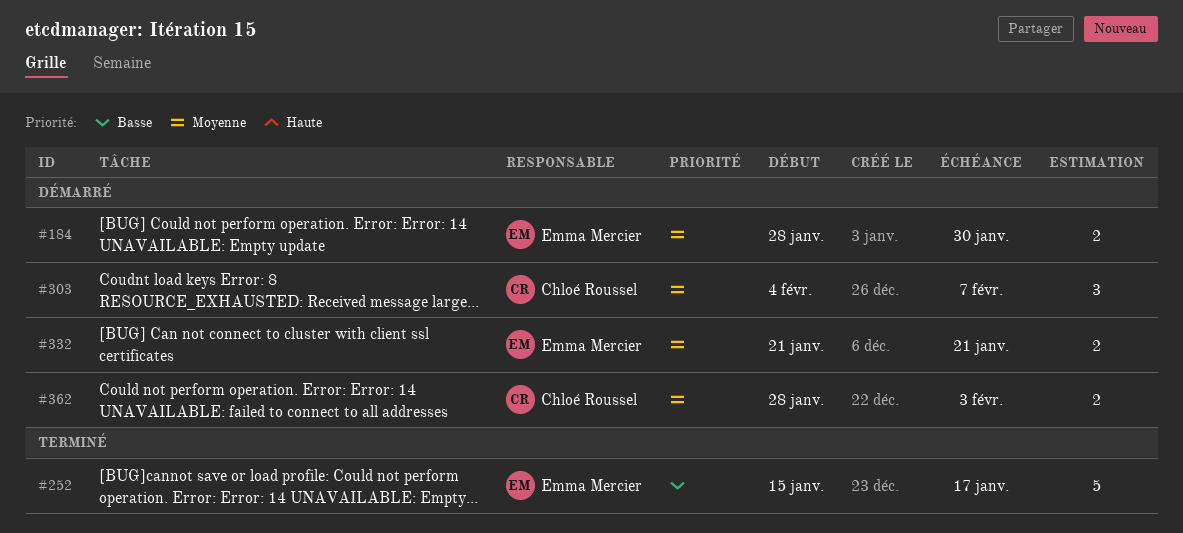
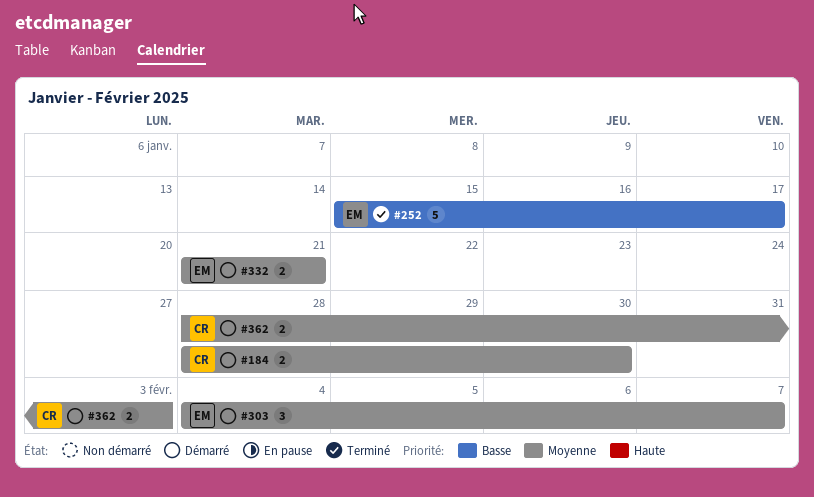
#184, owner: Emma Mercier -> Chloé Roussel
#303, owner: Chloé Roussel -> Emma Mercier

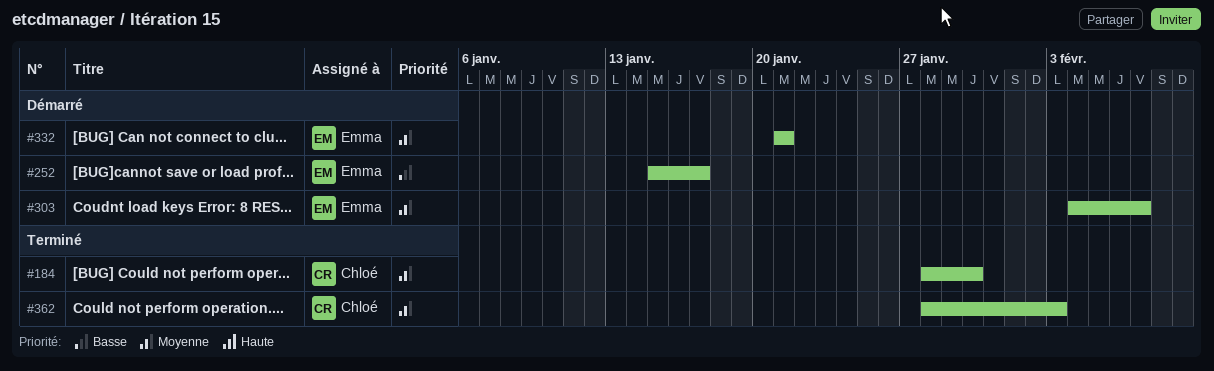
#184, status: Démarré -> Terminé
#252, status: Terminé -> Démarré
#362, status: Démarré -> Terminé

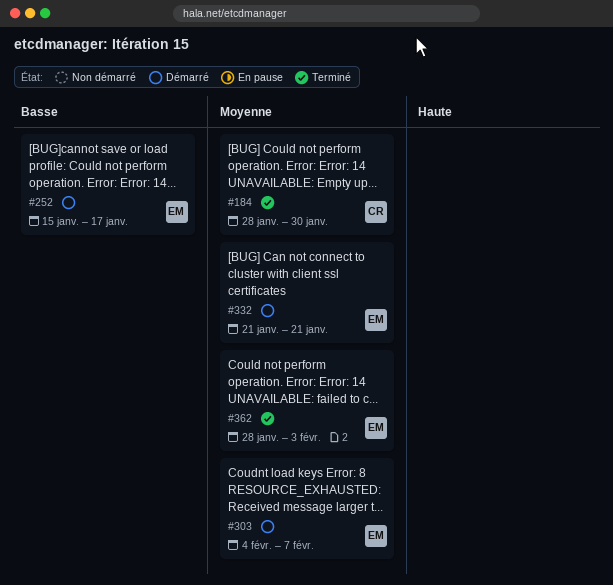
#362, owner: Chloé -> Emma

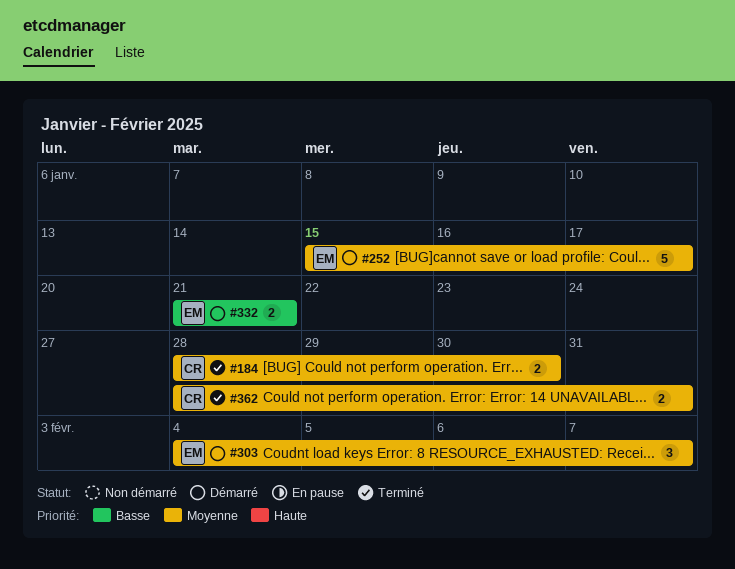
#252, priority: Basse -> Moyenne
#332, priority: Moyenne -> Basse
#362, owner: EM -> CR
#362, due: Feb 3 -> Jan 31

